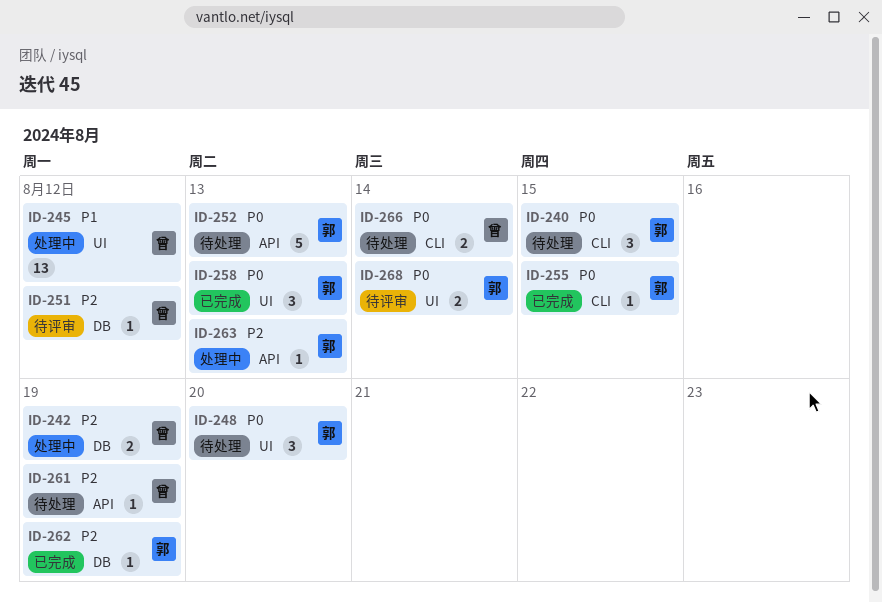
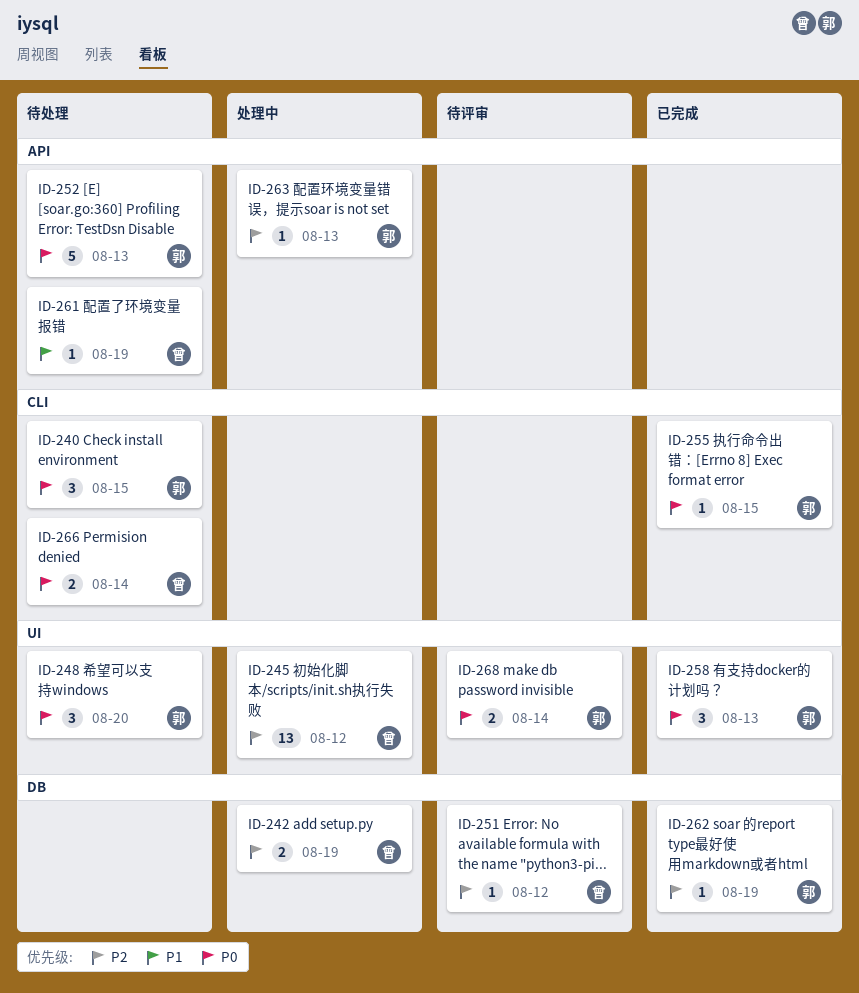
ID-245, priority: P1 -> P2
ID-261, priority: P2 -> P1

